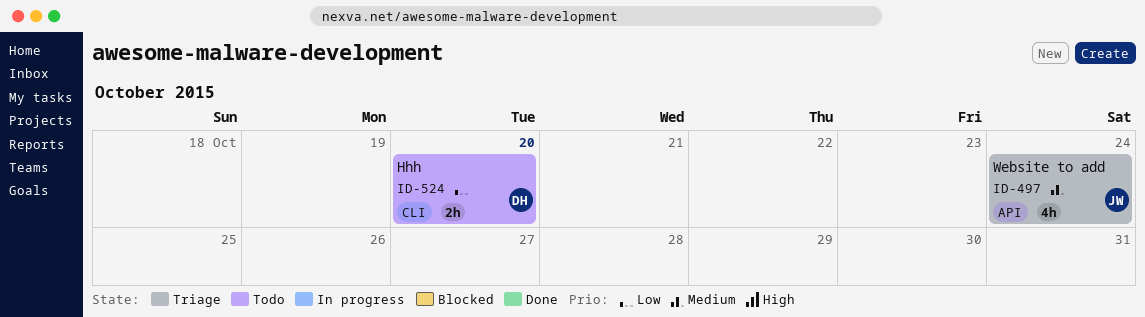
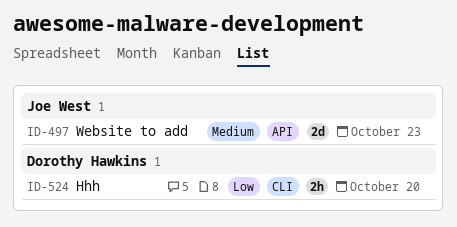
ID-497, estimate: 4h -> 2d
ID-497, due: Oct 24 -> Oct 23

